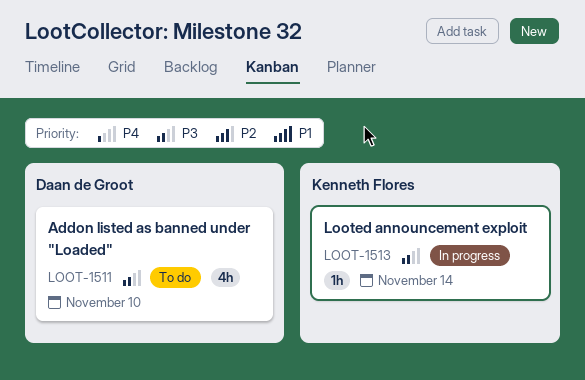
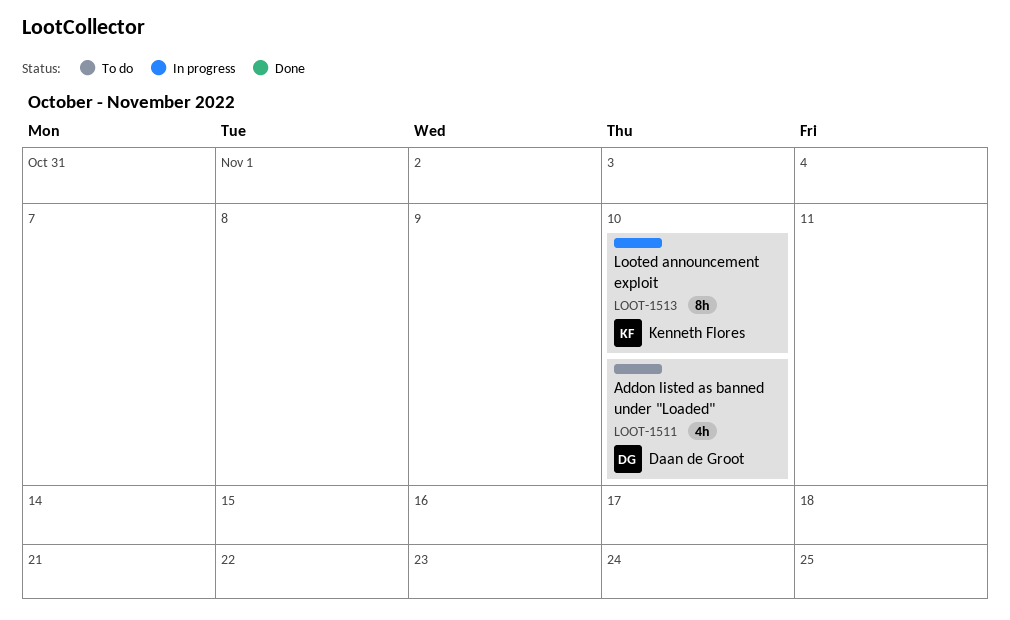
LOOT-1513, estimate: 1h -> 8h
LOOT-1513, due: Nov 14 -> Nov 10

